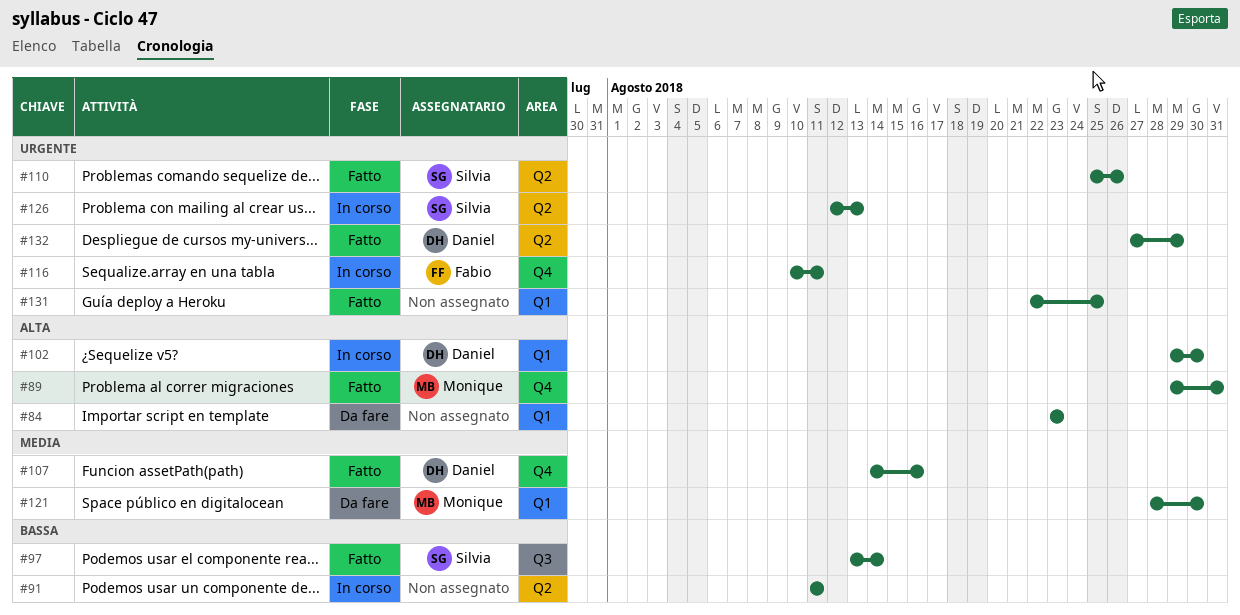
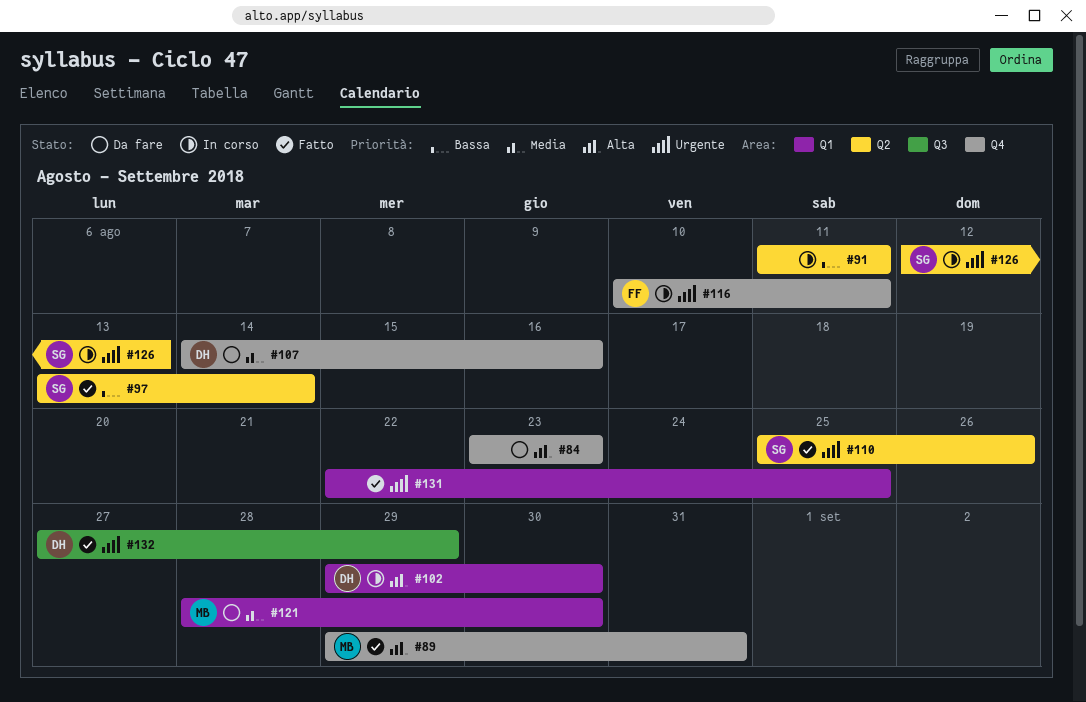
#84, label: Q1 -> Q4
#97, label: Q3 -> Q2
#107, status: Fatto -> Da fare
#132, label: Q2 -> Q3

